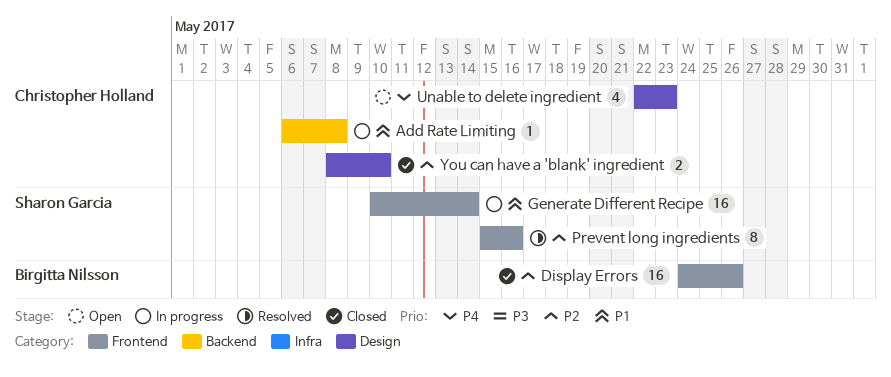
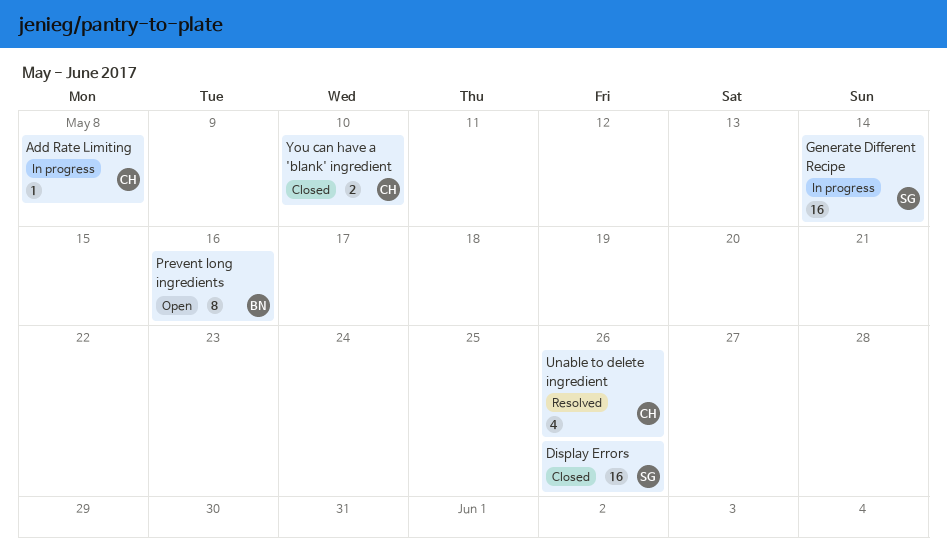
Display Errors, owner: Birgitta Nilsson -> Sharon Garcia
Prevent long ingredients, status: Resolved -> Open
Prevent long ingredients, owner: Sharon Garcia -> Birgitta Nilsson
Unable to delete ingredient, status: Open -> Resolved
Unable to delete ingredient, due: May 23 -> May 26

